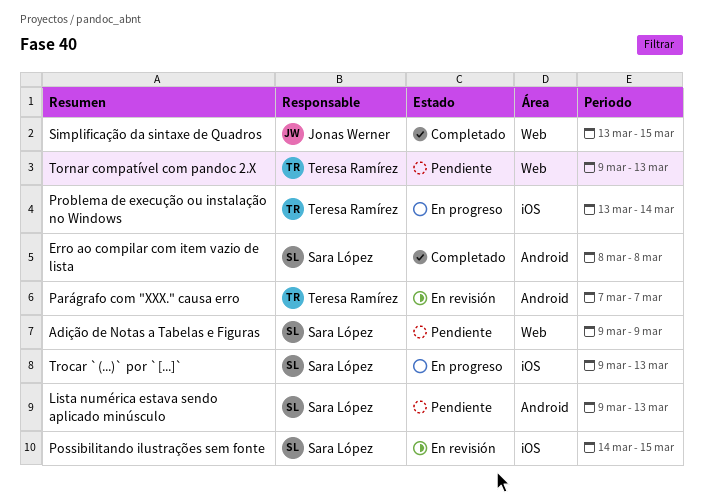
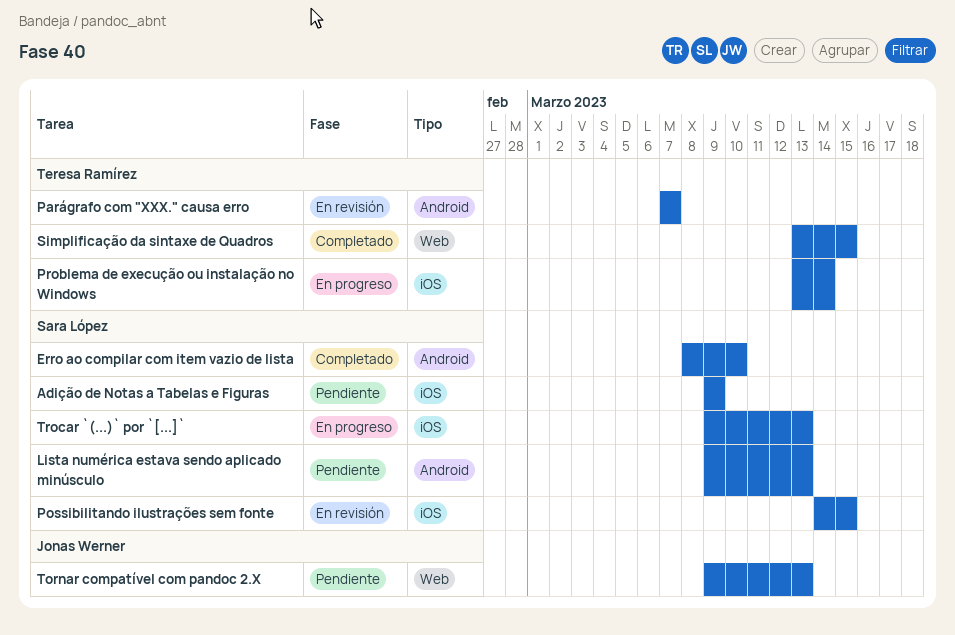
Adição de Notas a Tabelas e Figuras, label: Web -> iOS
Erro ao compilar com item vazio de lista, due: Mar 8 -> Mar 10
Simplificação da sintaxe de Quadros, owner: Jonas Werner -> Teresa Ramírez
Tornar compatível com pandoc 2.X, owner: Teresa Ramírez -> Jonas Werner

